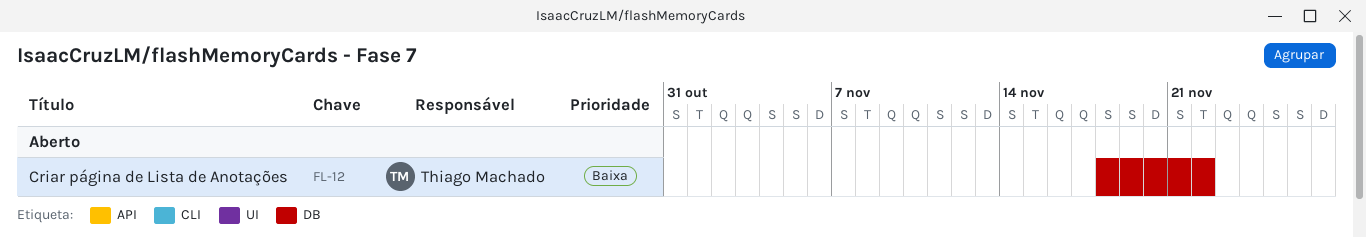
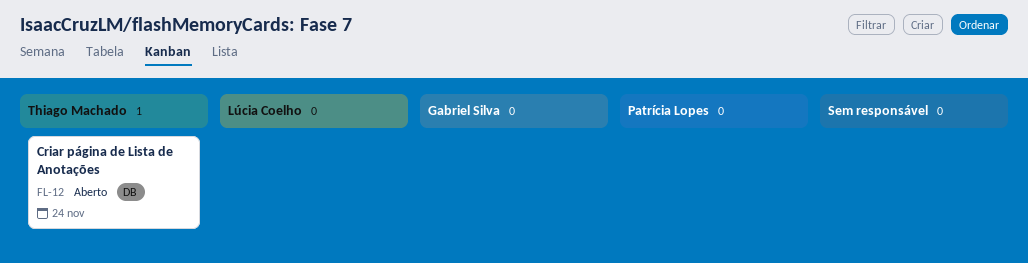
FL-12, due: Nov 22 -> Nov 24

